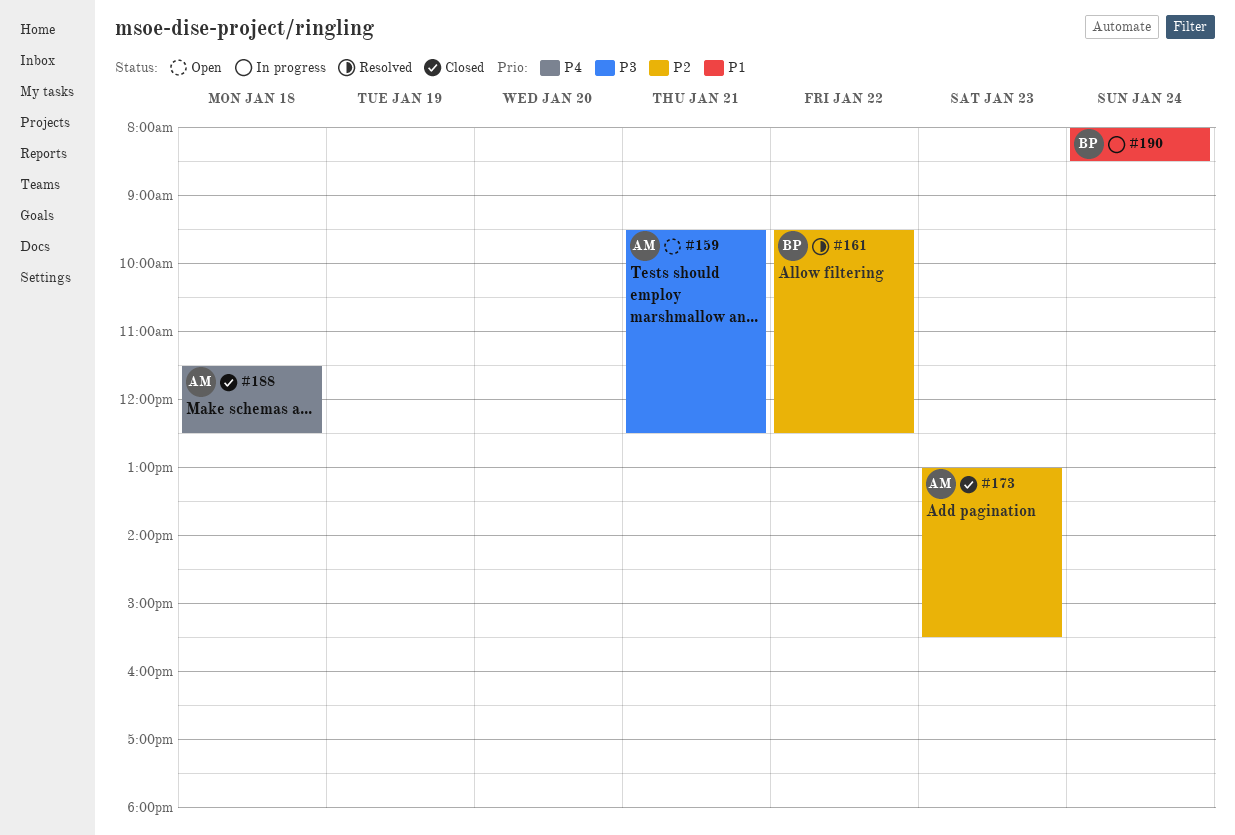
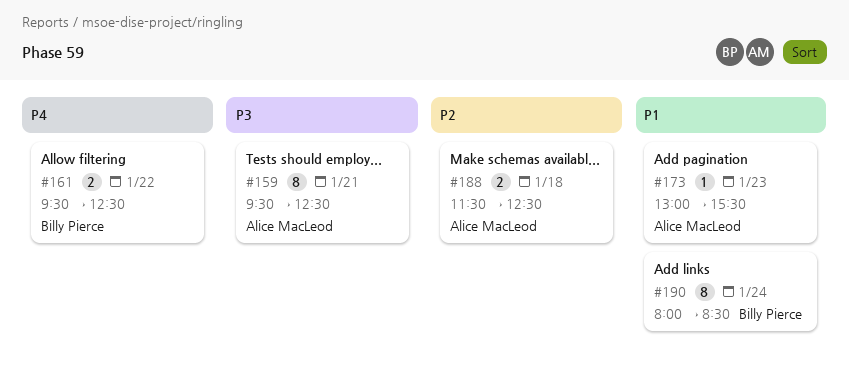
#161, priority: P2 -> P4
#173, priority: P2 -> P1
#188, priority: P4 -> P2

